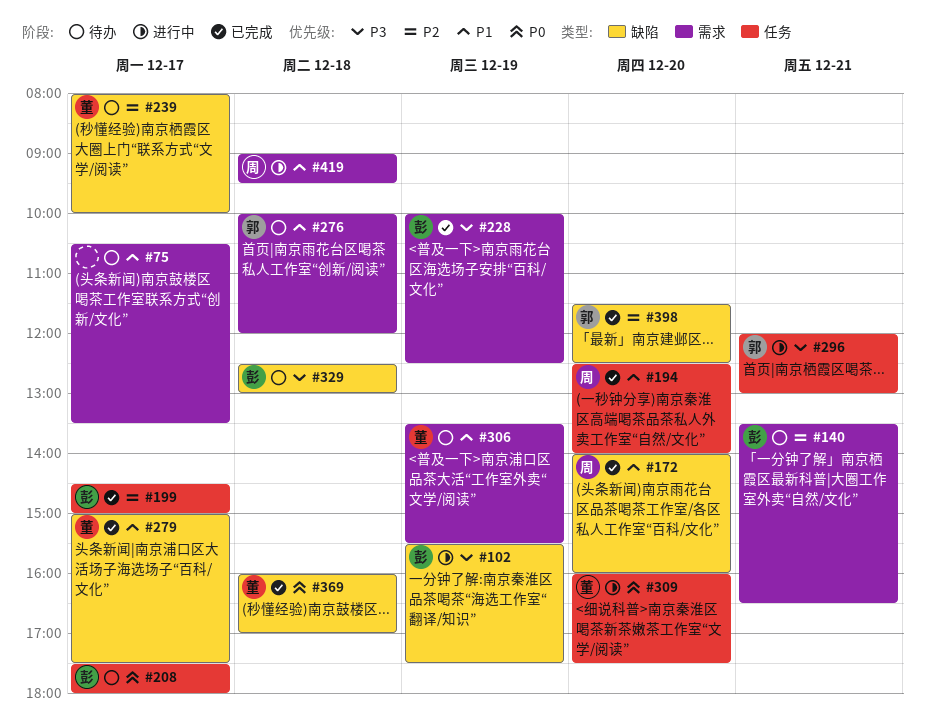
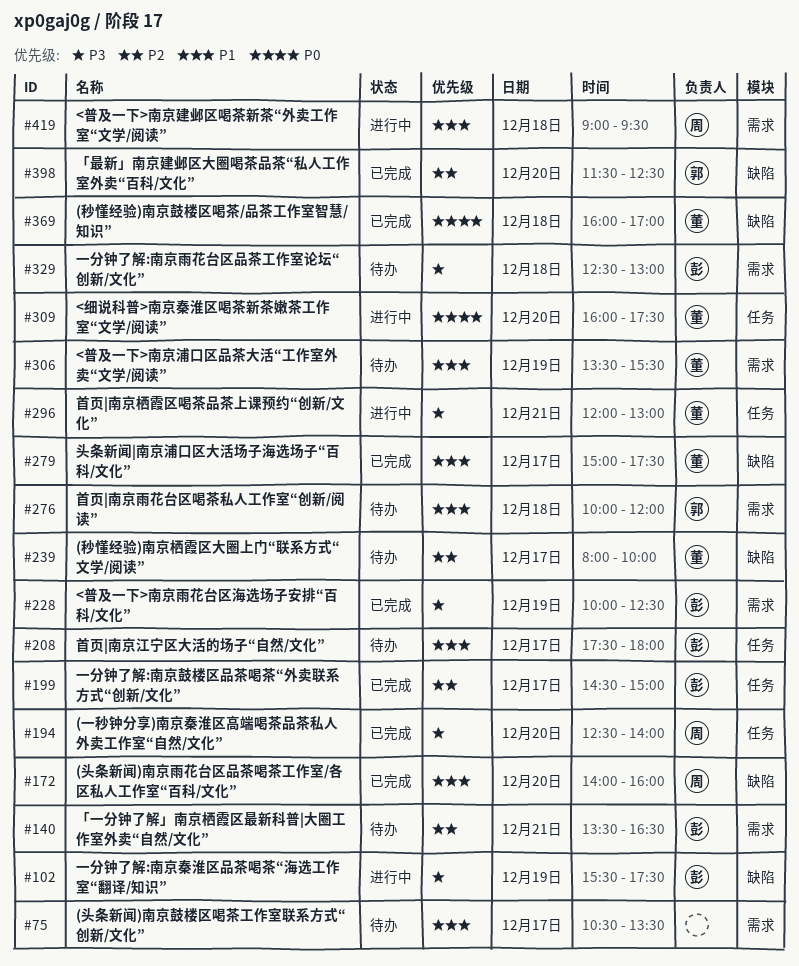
#194, priority: P1 -> P3
#208, priority: P0 -> P1
#296, owner: 郭 -> 董
#329, label: 缺陷 -> 需求

